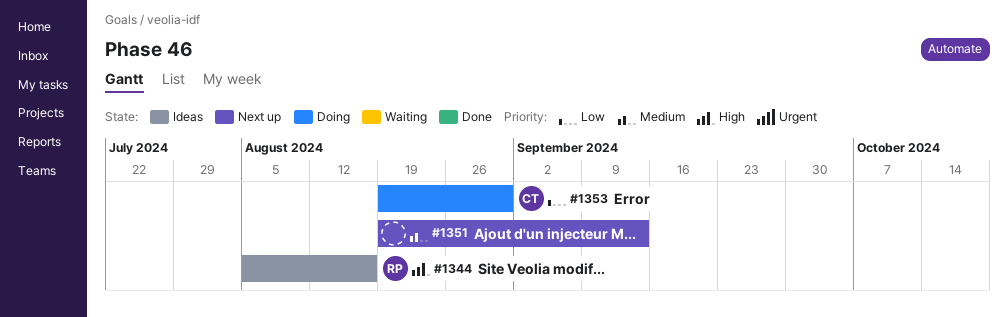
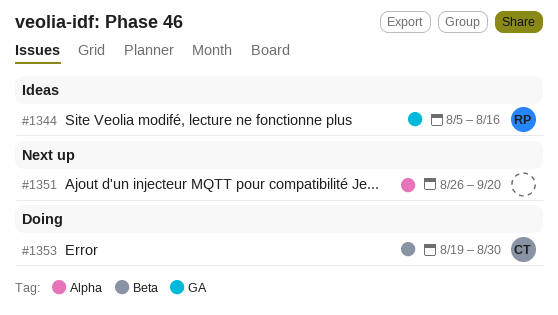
#1351, start: Aug 19 -> Aug 26
#1351, due: Sep 13 -> Sep 20

